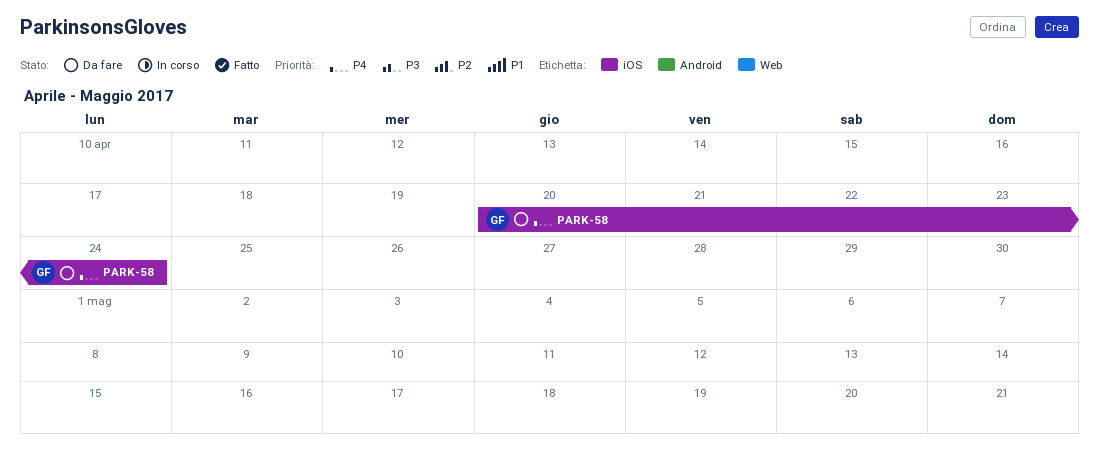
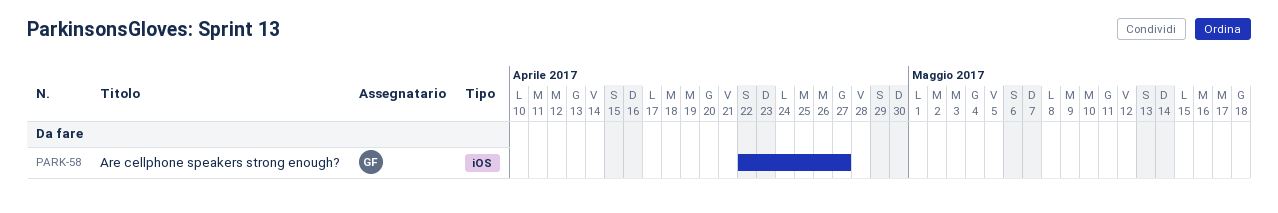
PARK-58, start: Apr 20 -> Apr 22
PARK-58, due: Apr 24 -> Apr 27

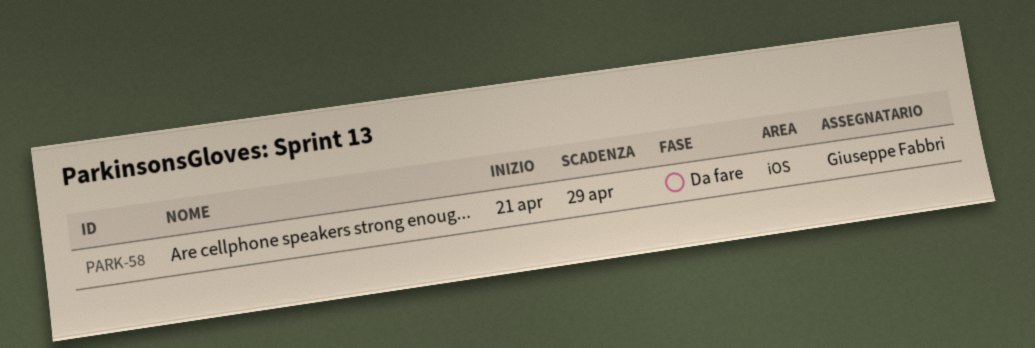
PARK-58, start: Apr 22 -> Apr 21
PARK-58, due: Apr 27 -> Apr 29

